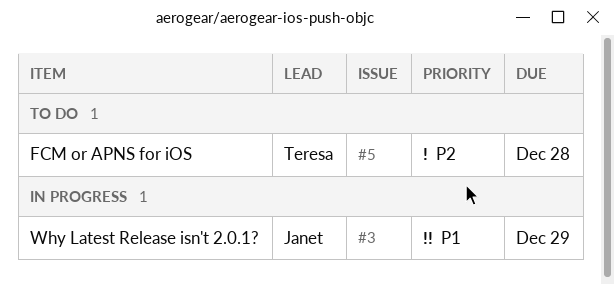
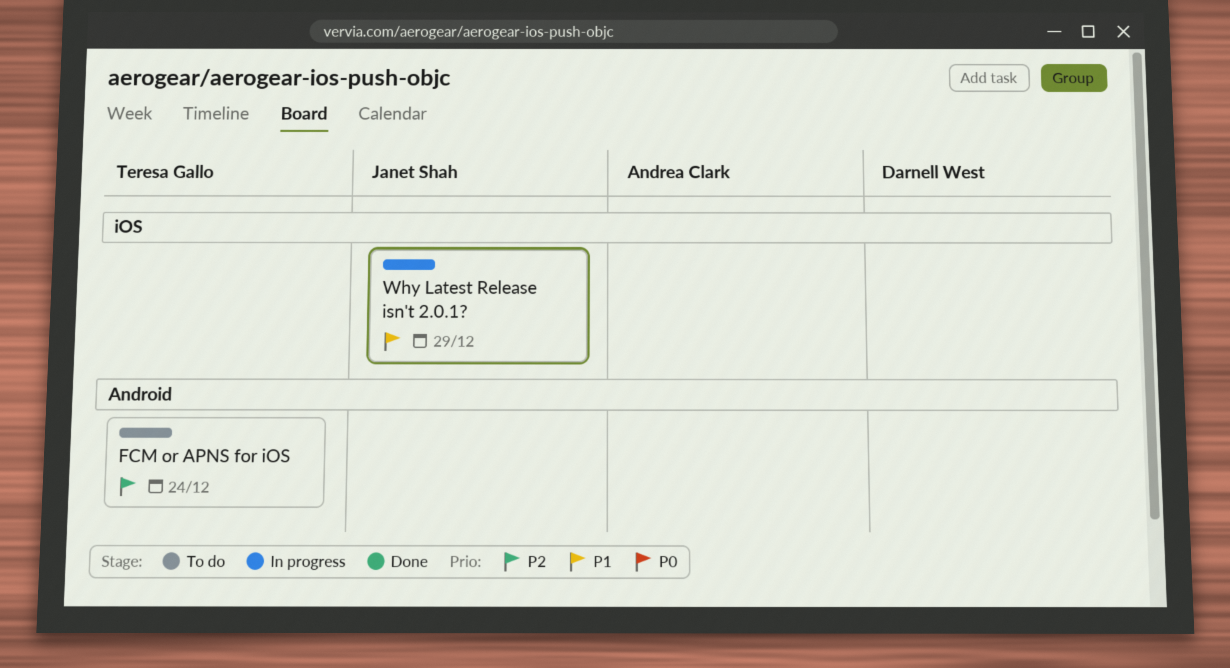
FCM or APNS for iOS, due: Dec 28 -> Dec 24

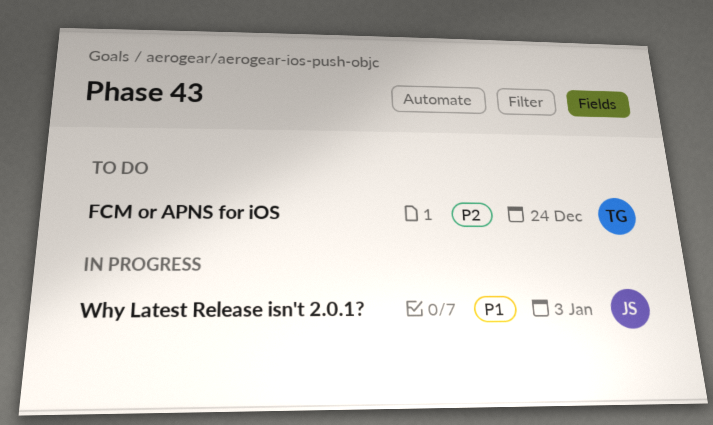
Why Latest Release isn't 2.0.1?, due: Dec 29 -> Jan 3

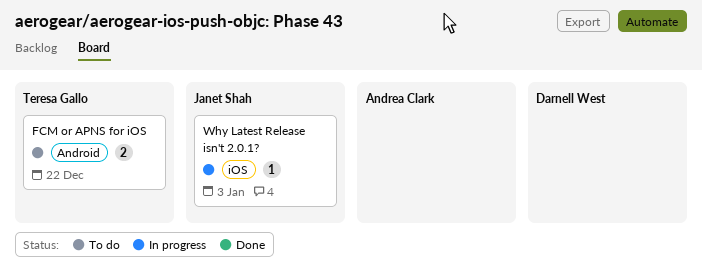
FCM or APNS for iOS, due: Dec 24 -> Dec 22

